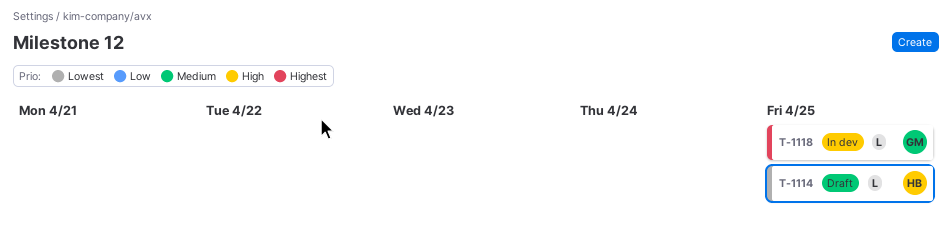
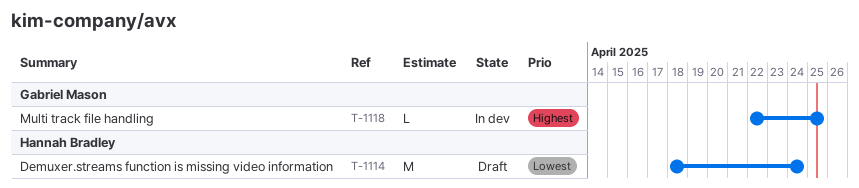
T-1114, estimate: L -> M
T-1114, due: Apr 25 -> Apr 24

